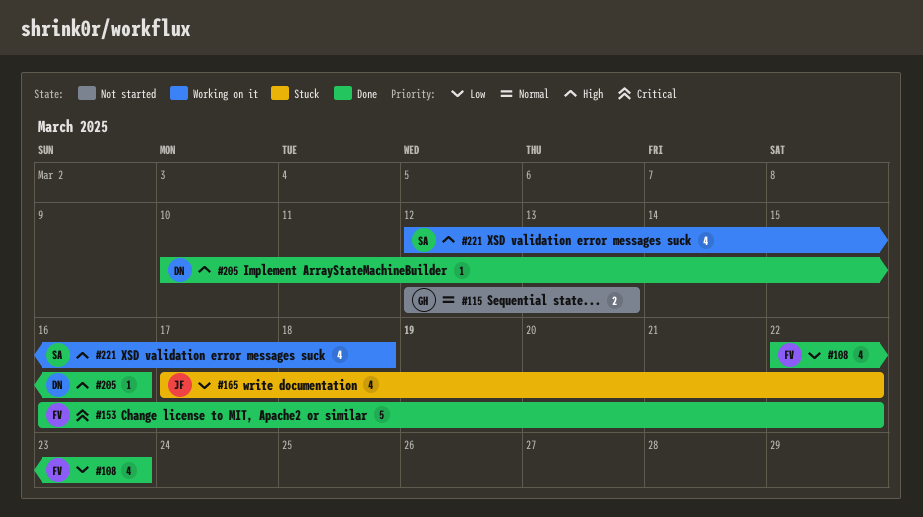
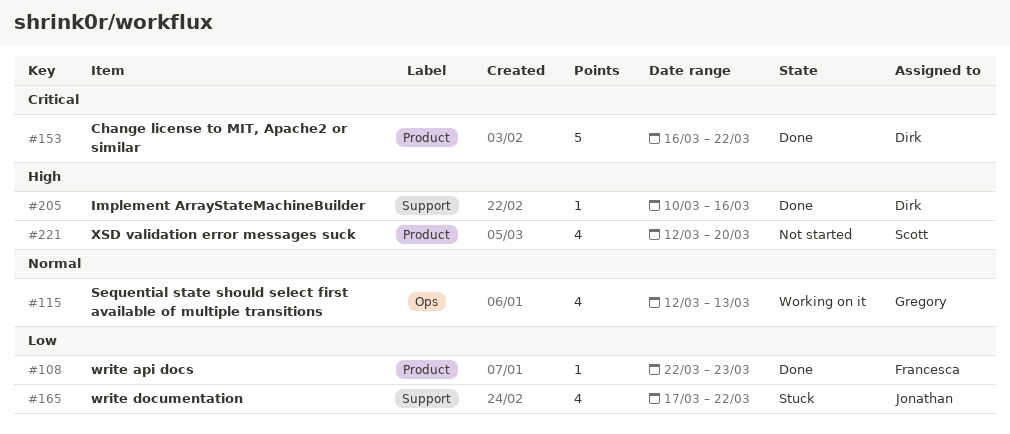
#108, estimate: 4 -> 1
#115, status: Not started -> Working on it
#115, estimate: 2 -> 4
#153, owner: Francesca -> Dirk
#221, status: Working on it -> Not started
#221, due: Mar 18 -> Mar 20

